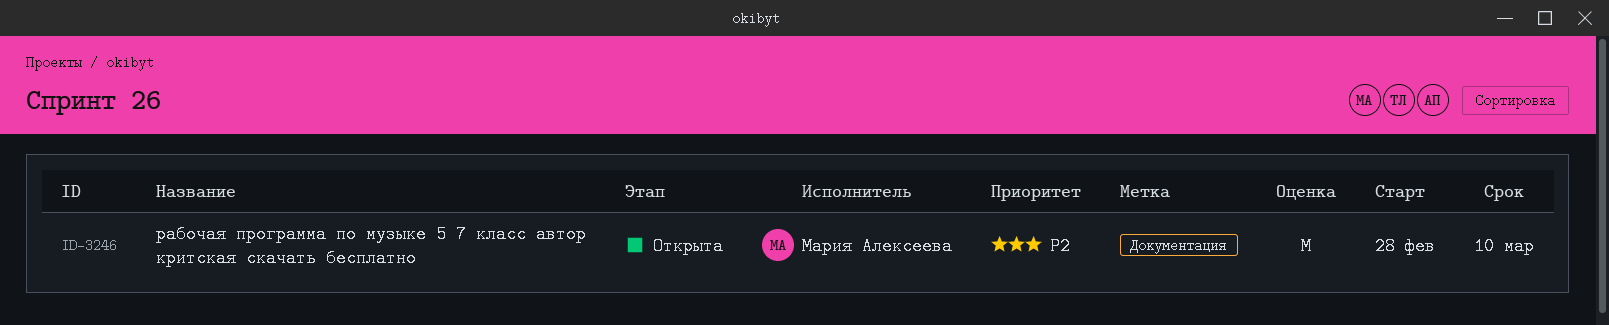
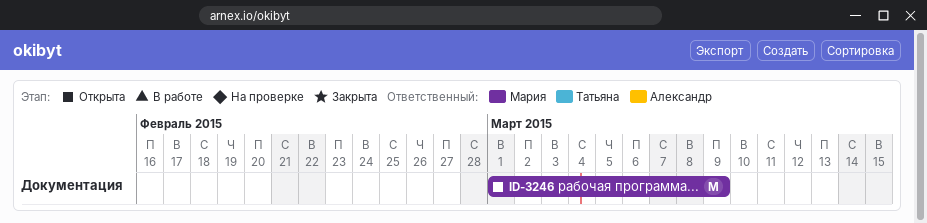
ID-3246, start: Feb 28 -> Mar 1
ID-3246, due: Mar 10 -> Mar 9

